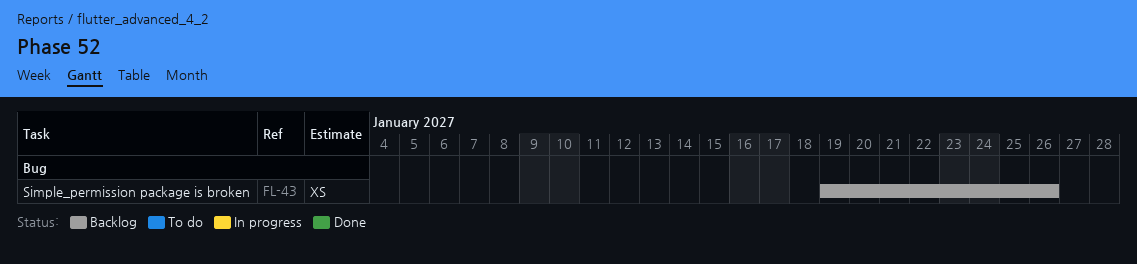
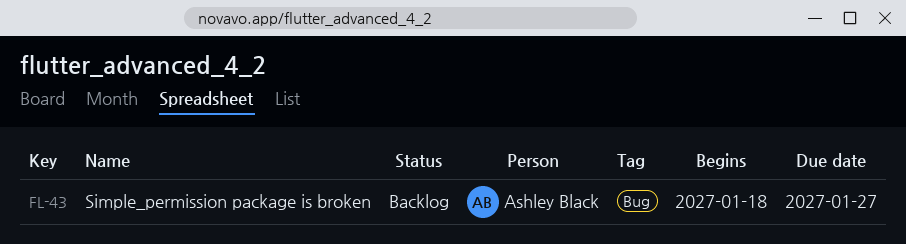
FL-43, start: Jan 19 -> Jan 18
FL-43, due: Jan 26 -> Jan 27

